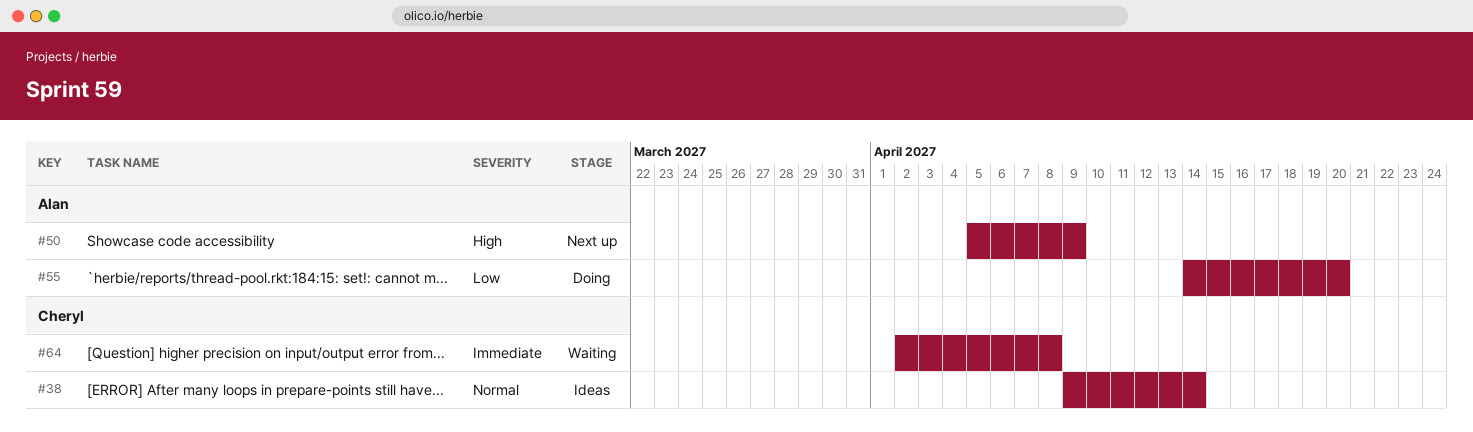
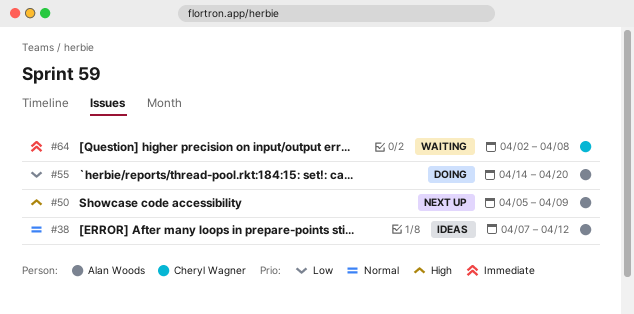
#38, owner: Cheryl Wagner -> Alan Woods
#38, start: Apr 9 -> Apr 7
#38, due: Apr 14 -> Apr 12

